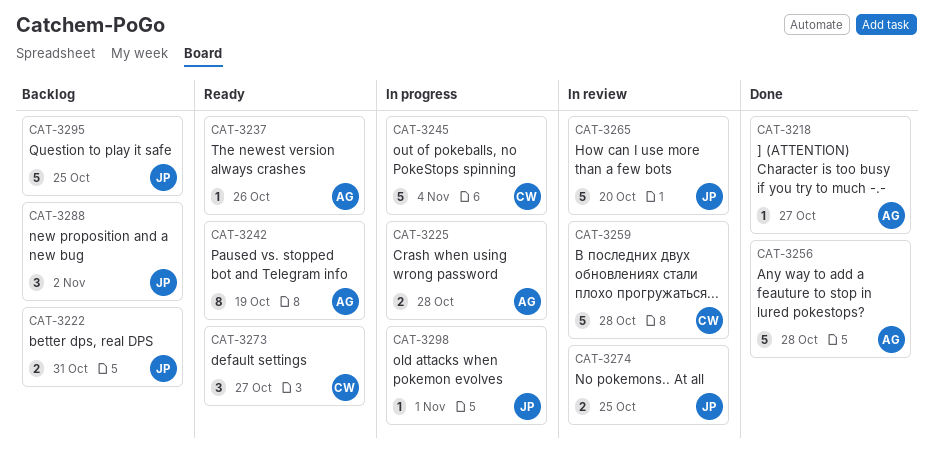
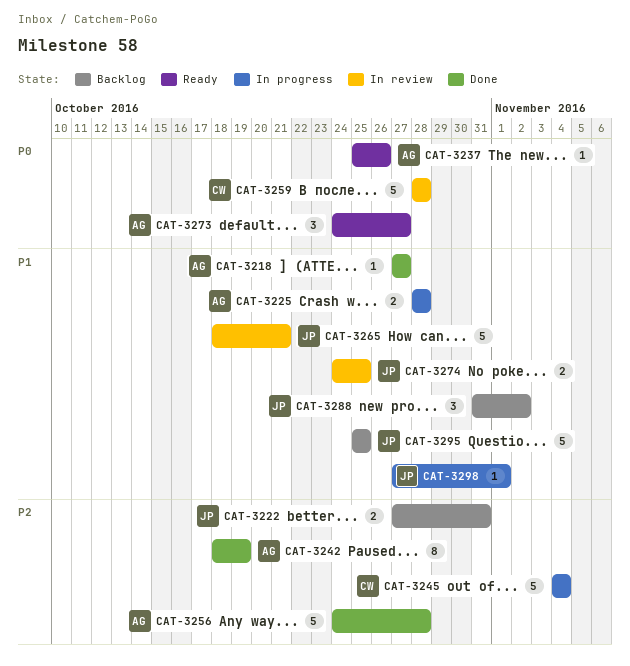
CAT-3242, status: Ready -> Done
CAT-3265, due: Oct 20 -> Oct 21
CAT-3273, owner: CW -> AG

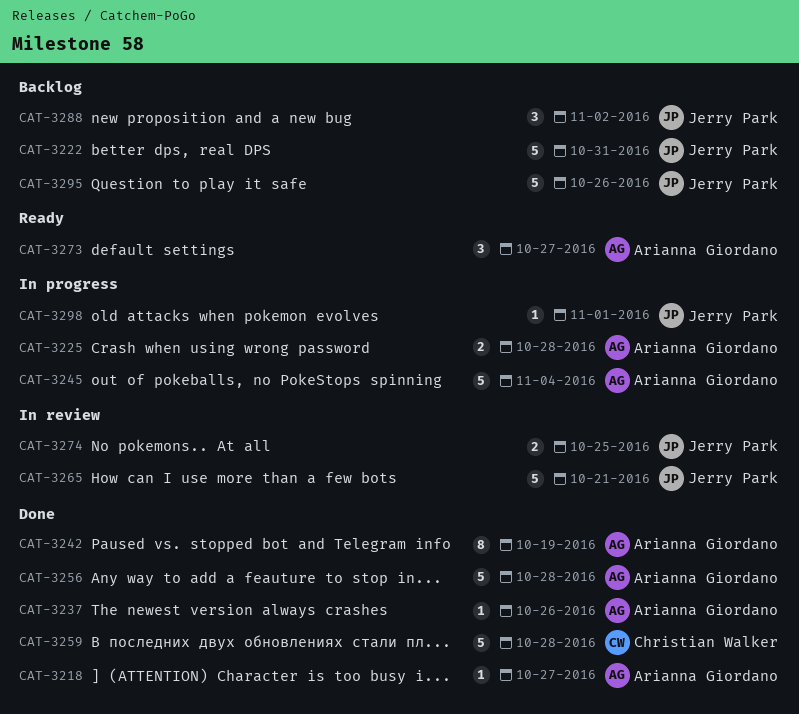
CAT-3222, estimate: 2 -> 5
CAT-3237, status: Ready -> Done
CAT-3245, owner: Christian Walker -> Arianna Giordano
CAT-3259, status: In review -> Done
CAT-3295, due: Oct 25 -> Oct 26

